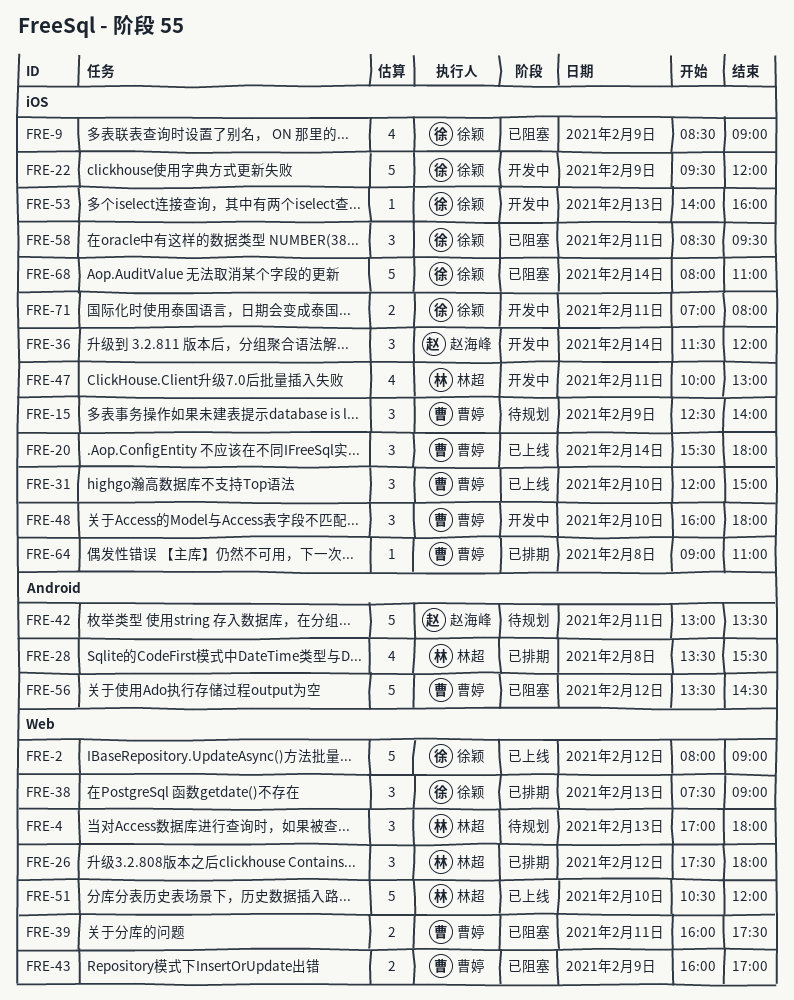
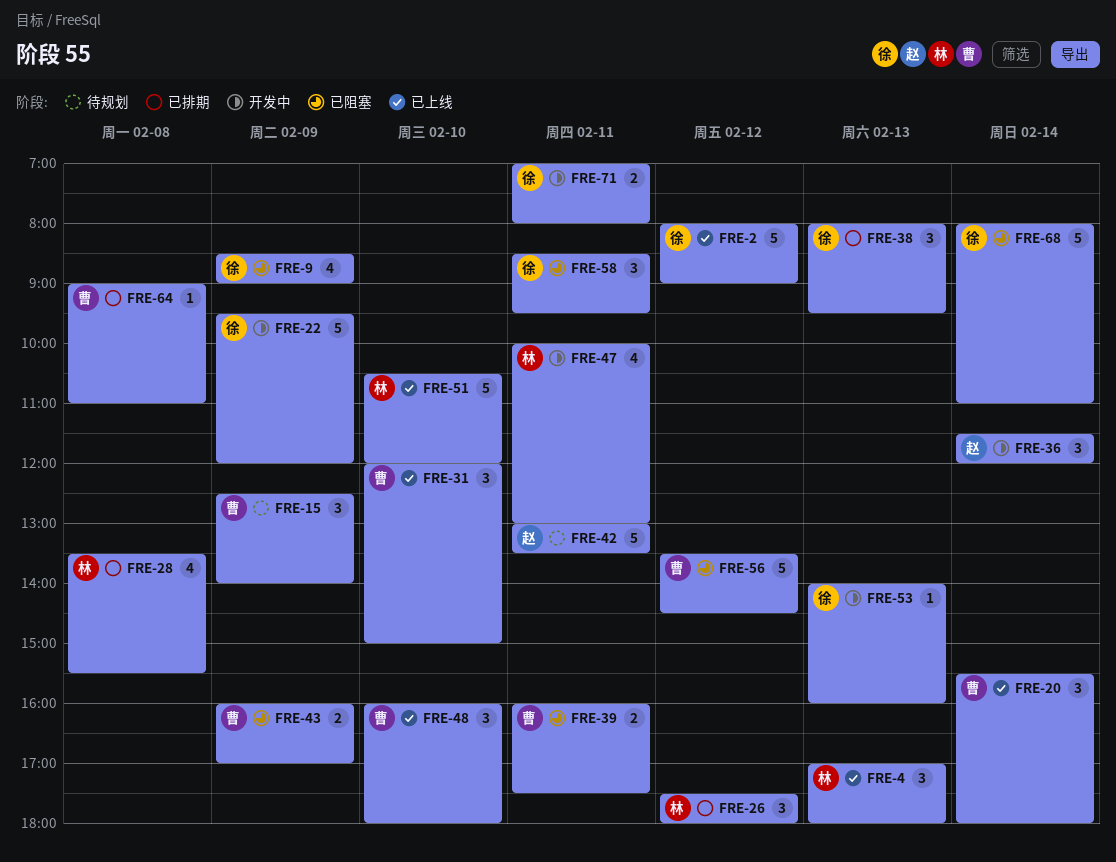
FRE-4, status: 待规划 -> 已上线
FRE-38, begins: 07:30 -> 08:00
FRE-38, ends: 09:00 -> 09:30
FRE-48, status: 开发中 -> 已上线

